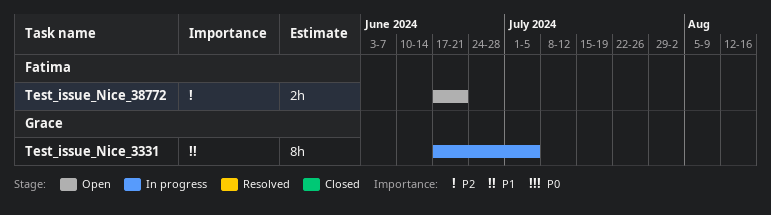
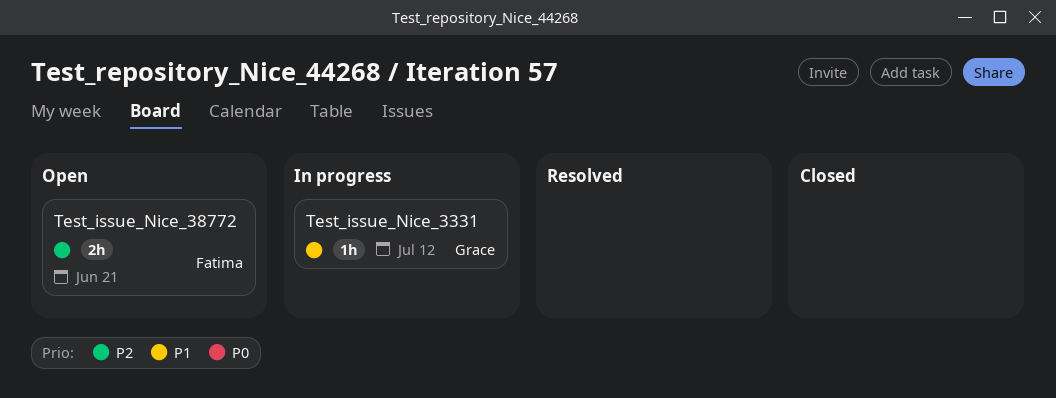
Test_issue_Nice_3331, estimate: 8h -> 1h
Test_issue_Nice_3331, due: Jul 5 -> Jul 12

